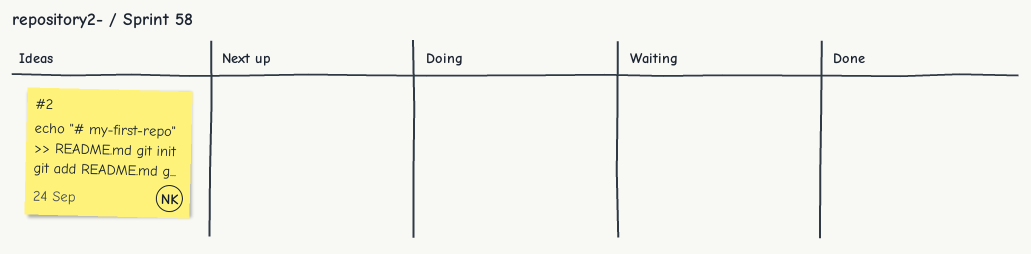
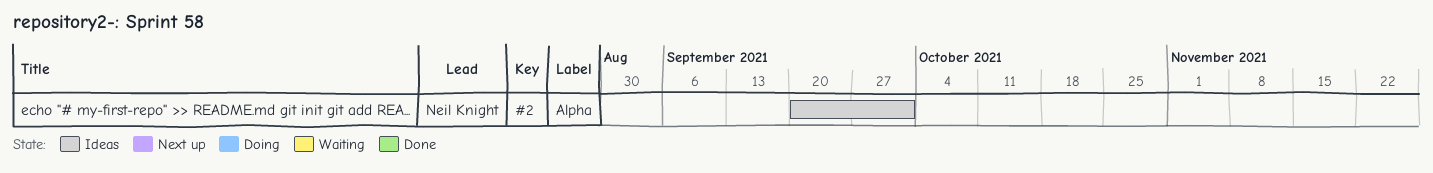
#2, due: Sep 24 -> Oct 1

